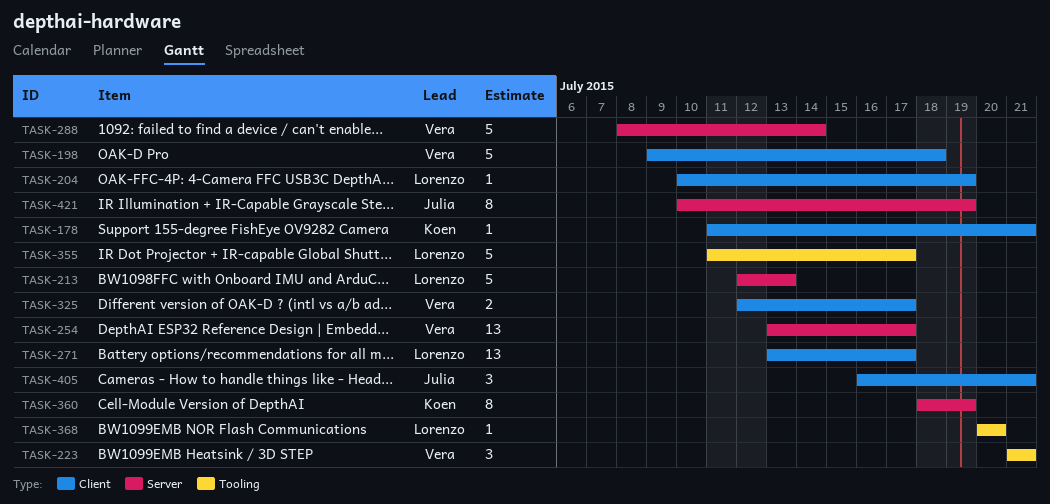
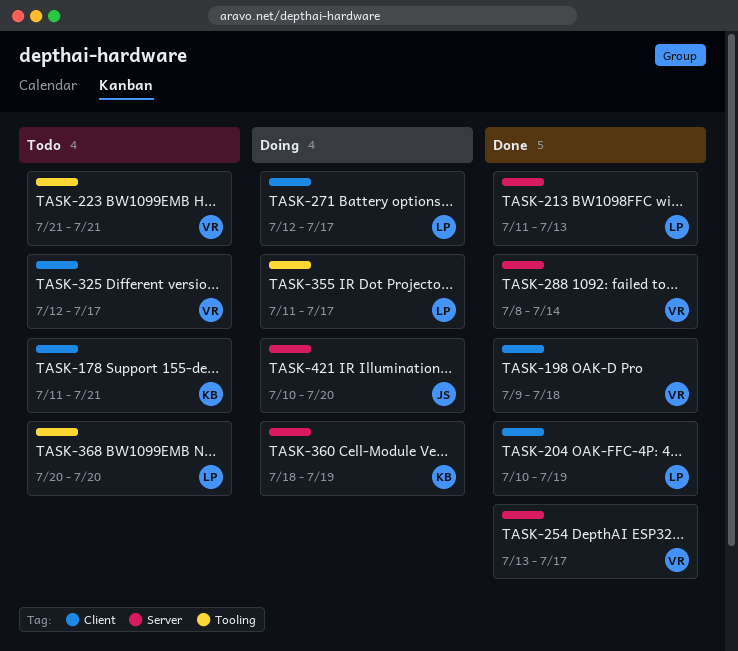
TASK-213, start: Jul 12 -> Jul 11
TASK-271, start: Jul 13 -> Jul 12
TASK-405: present -> none
TASK-421, due: Jul 19 -> Jul 20

